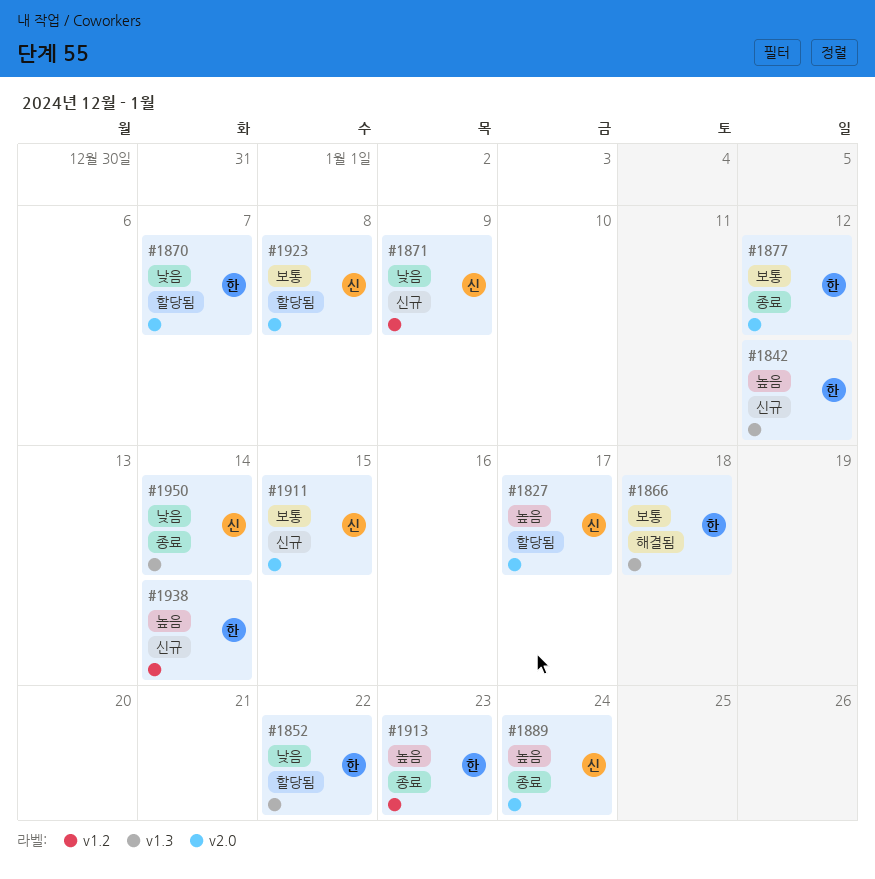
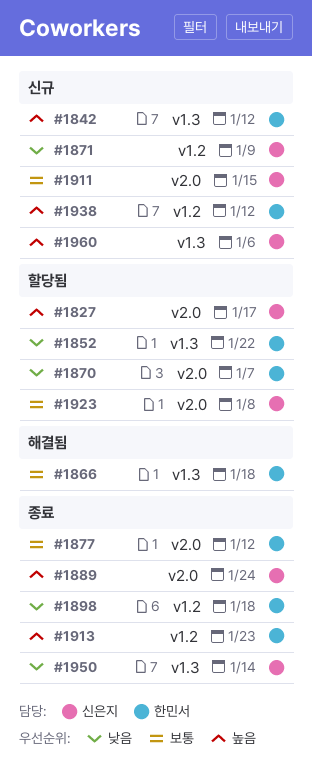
#1898: none -> present
#1938, due: Jan 14 -> Jan 12
#1960: none -> present

